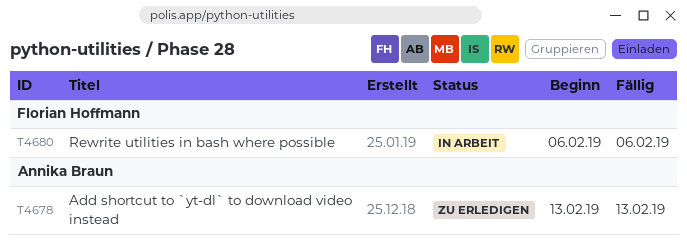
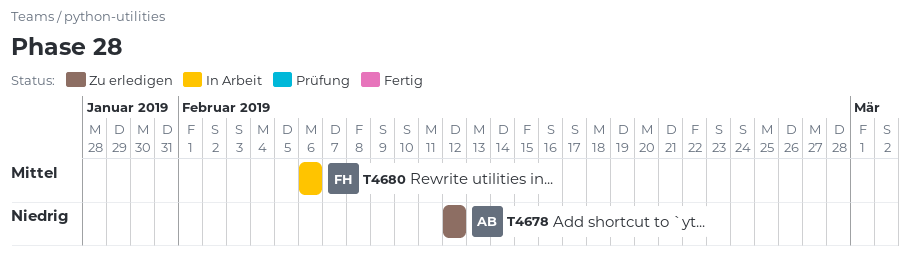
T4678, start: Feb 13 -> Feb 12
T4678, due: Feb 13 -> Feb 12

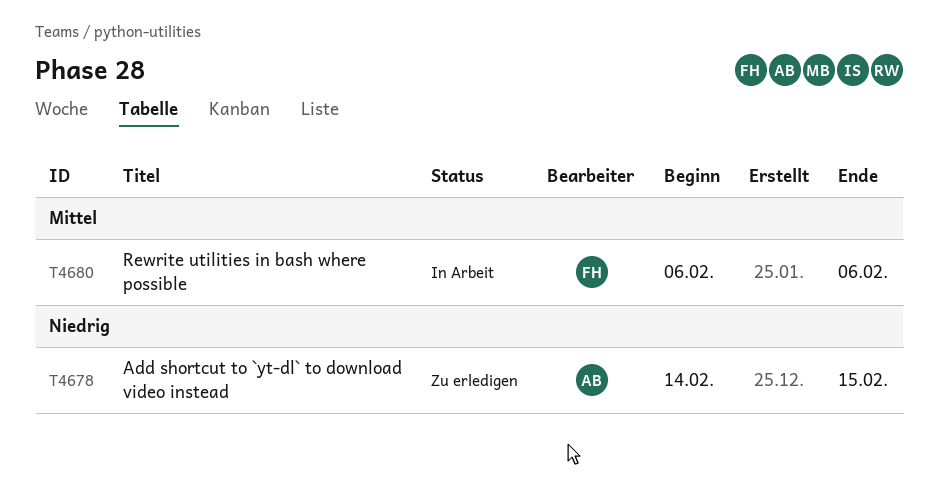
T4678, start: Feb 12 -> Feb 14
T4678, due: Feb 12 -> Feb 15

